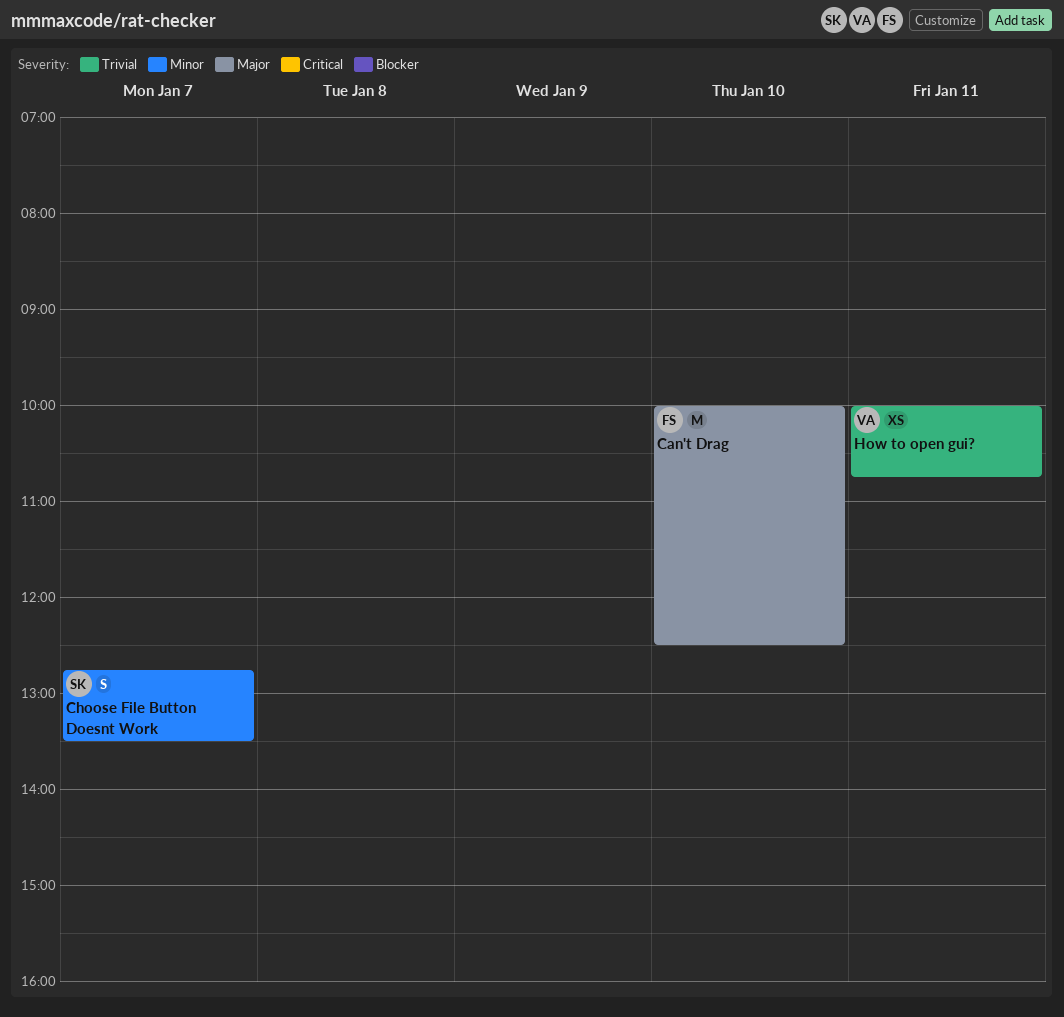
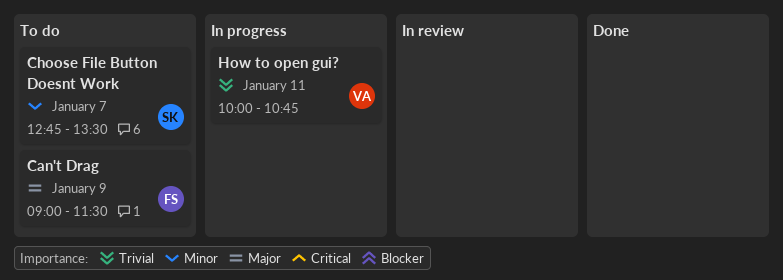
Can't Drag, day: Jan 10 -> Jan 9
Can't Drag, begins: 10:00 -> 09:00
Can't Drag, ends: 12:30 -> 11:30

